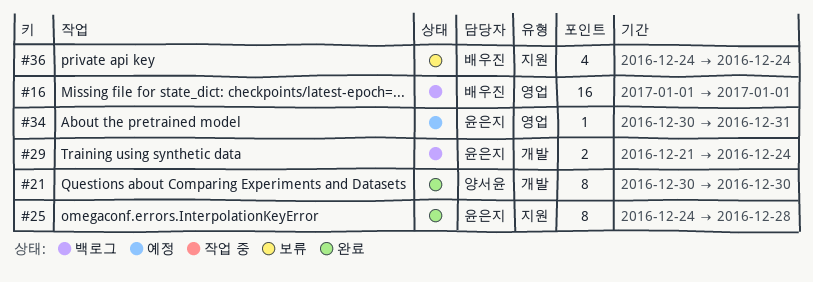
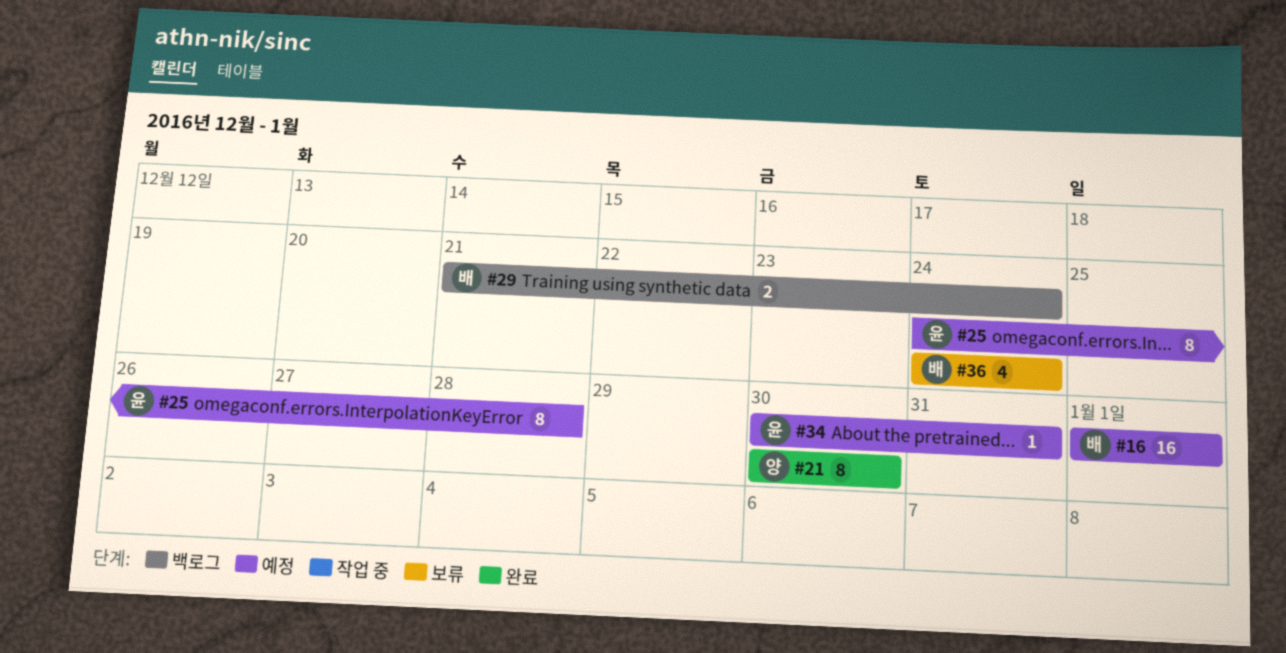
#16, status: 백로그 -> 예정
#25, status: 완료 -> 예정
#29, owner: 윤은지 -> 배우진

